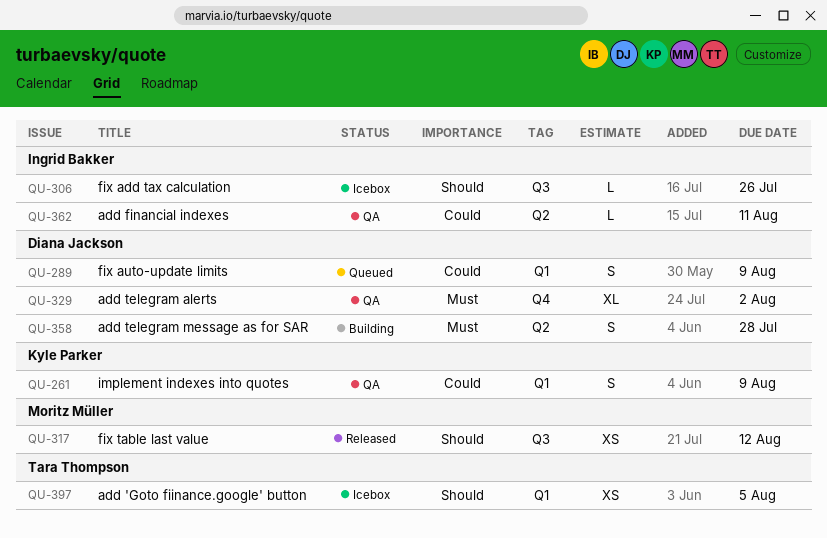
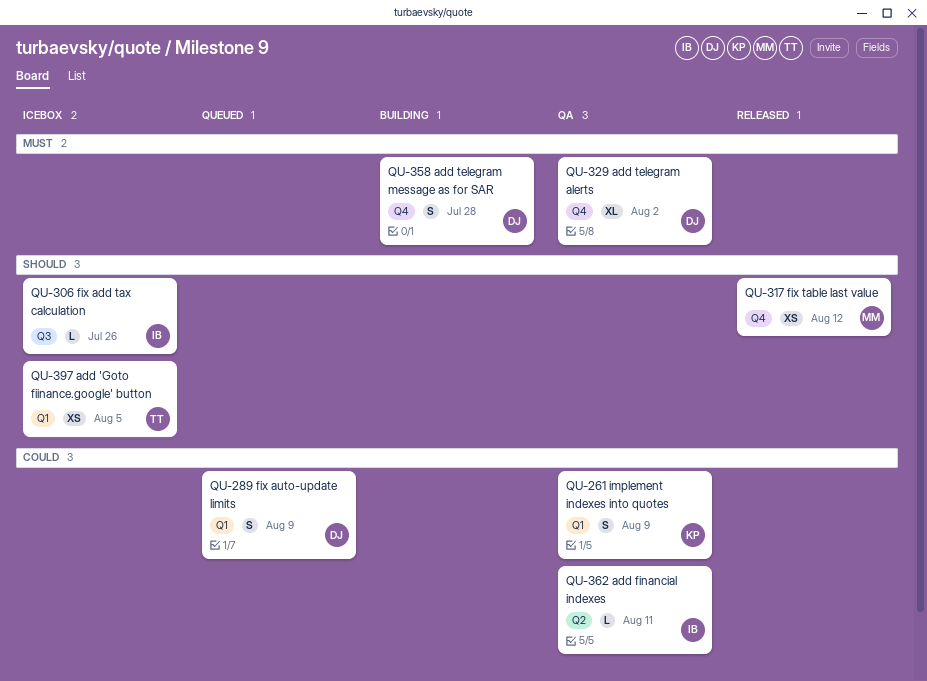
QU-317, label: Q3 -> Q4
QU-358, label: Q2 -> Q4

